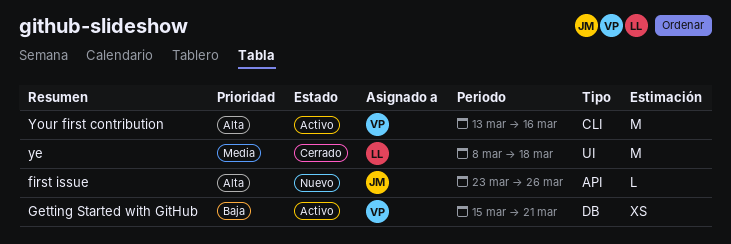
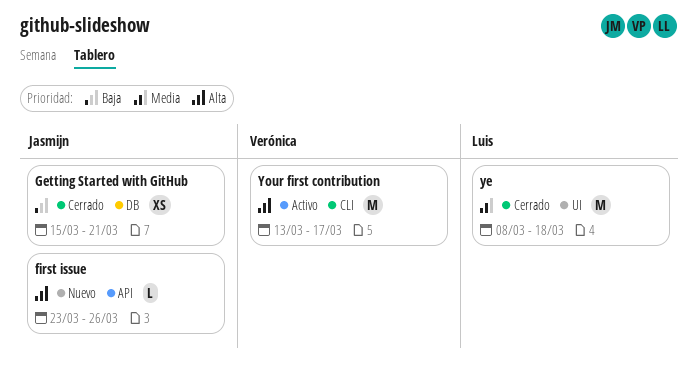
Getting Started with GitHub, status: Activo -> Cerrado
Getting Started with GitHub, owner: Verónica -> Jasmijn
Your first contribution, due: Mar 16 -> Mar 17

